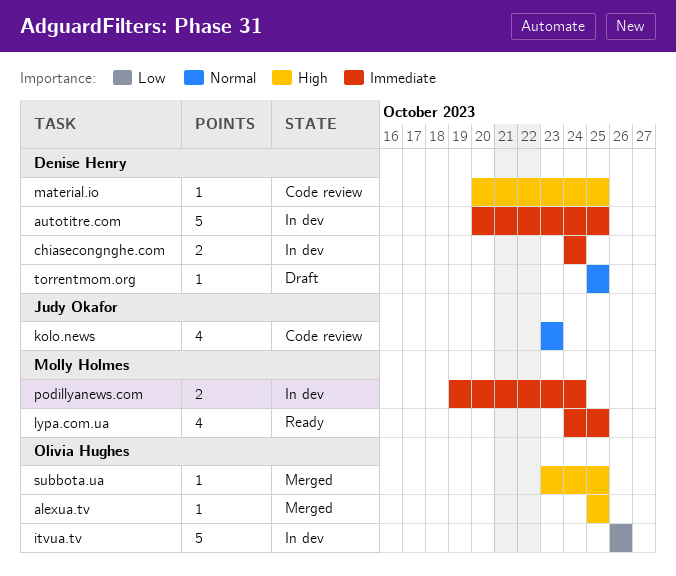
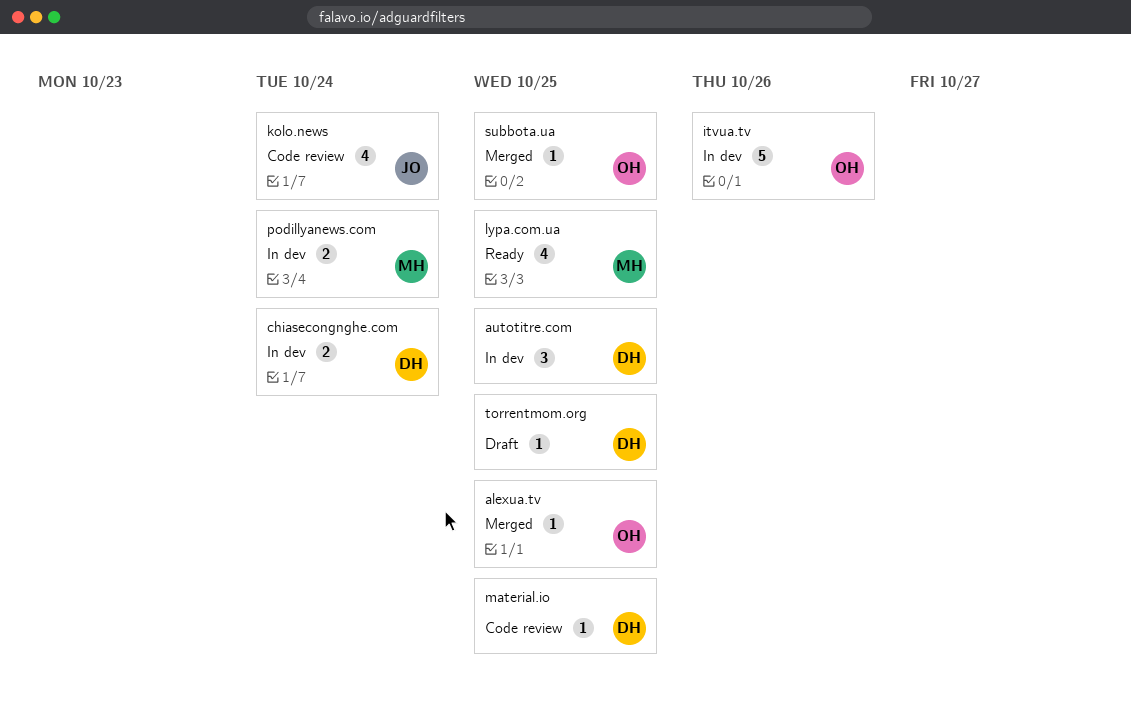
autotitre.com, estimate: 5 -> 3
kolo.news, due: Oct 23 -> Oct 24

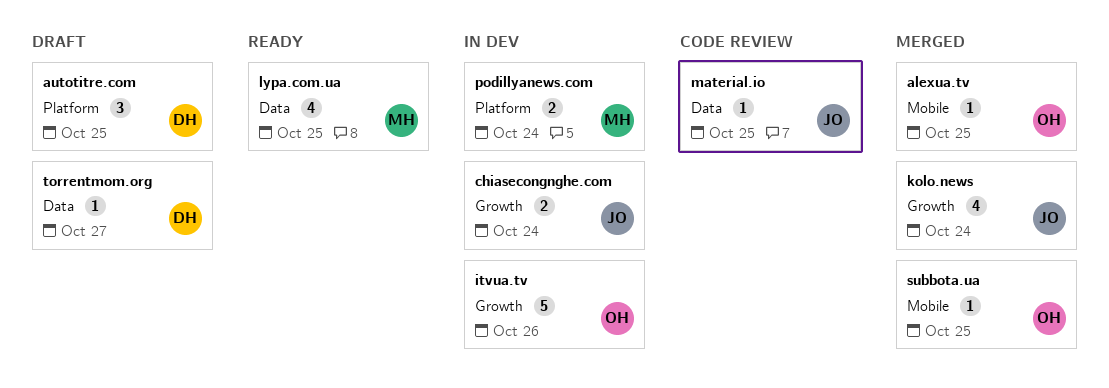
autotitre.com, status: In dev -> Draft
chiasecongnghe.com, owner: DH -> JO
kolo.news, status: Code review -> Merged
material.io, owner: DH -> JO
torrentmom.org, due: Oct 25 -> Oct 27

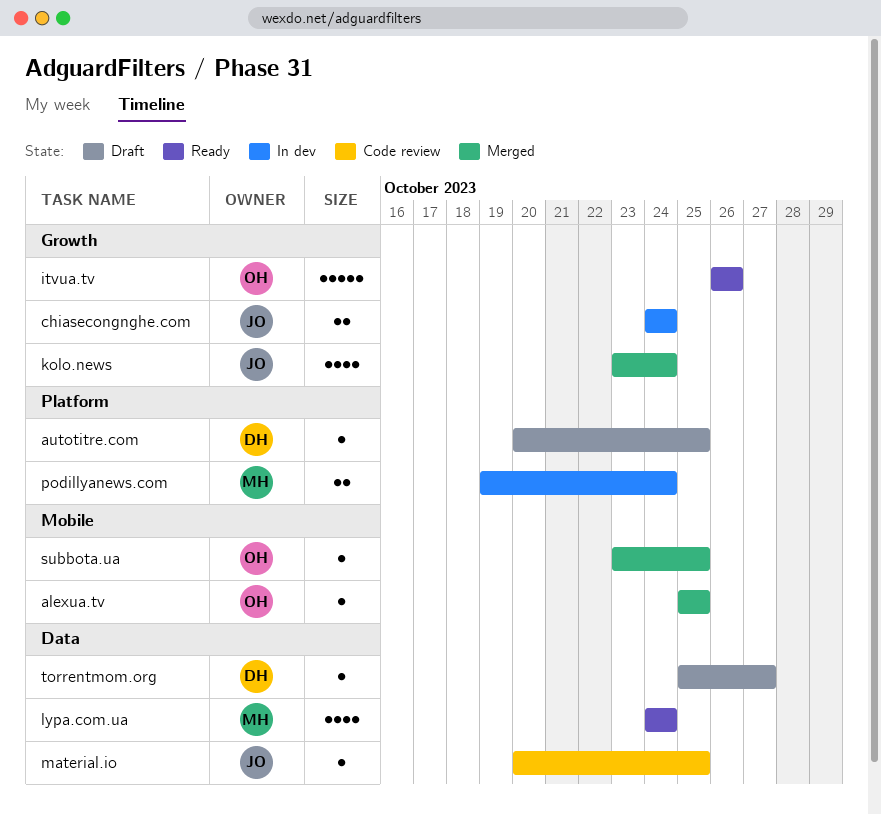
autotitre.com, estimate: 3 -> 1
itvua.tv, status: In dev -> Ready
lypa.com.ua, due: Oct 25 -> Oct 24

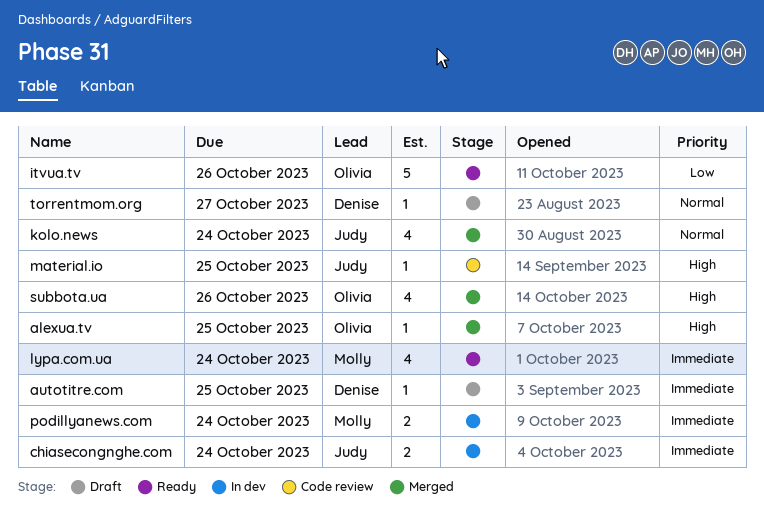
subbota.ua, estimate: 1 -> 4
subbota.ua, due: Oct 25 -> Oct 26

